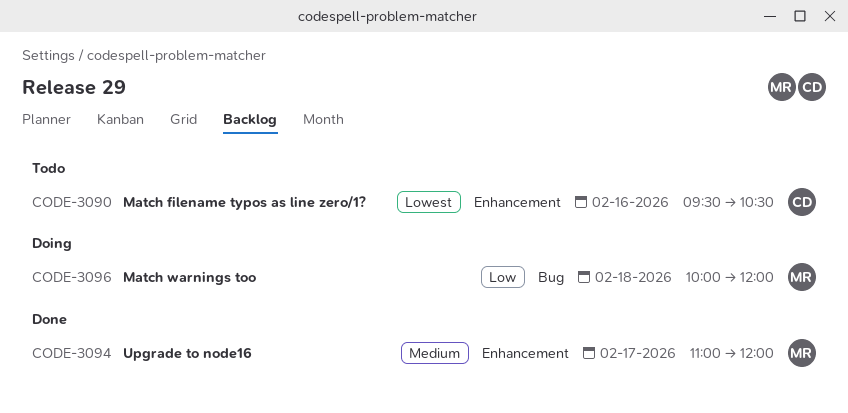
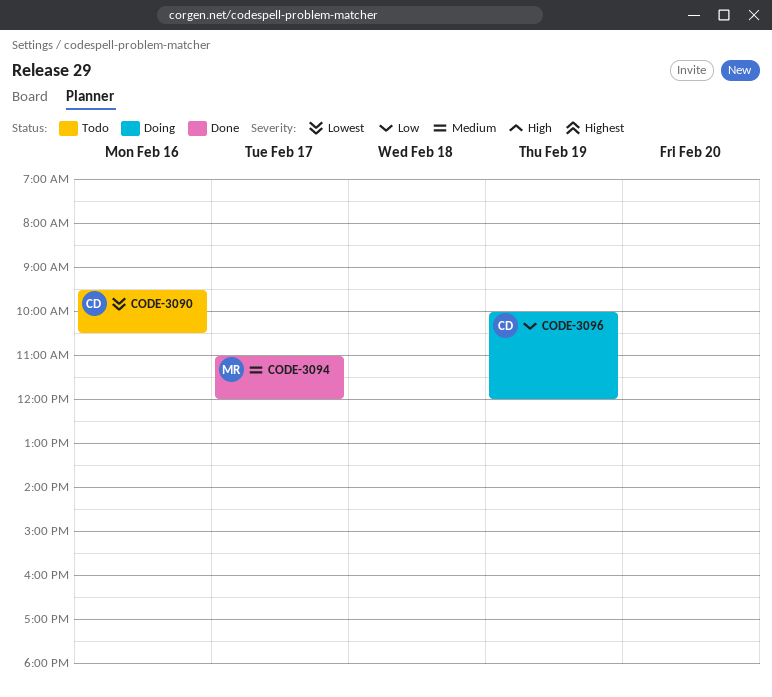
CODE-3096, owner: MR -> CD
CODE-3096, day: Feb 18 -> Feb 19

